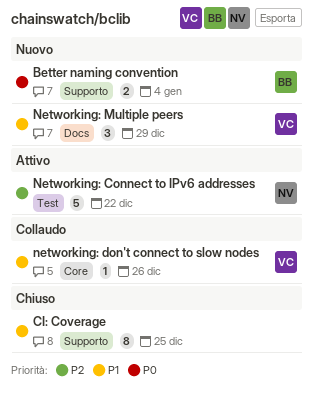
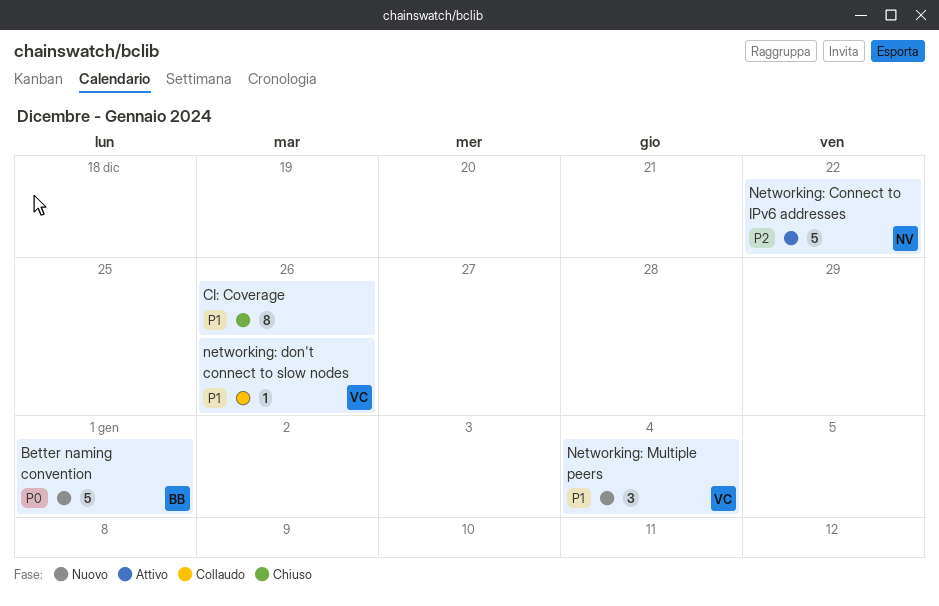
Better naming convention, estimate: 2 -> 5
Better naming convention, due: Jan 4 -> Jan 1
CI: Coverage, due: Dec 25 -> Dec 26
Networking: Multiple peers, due: Dec 29 -> Jan 4

